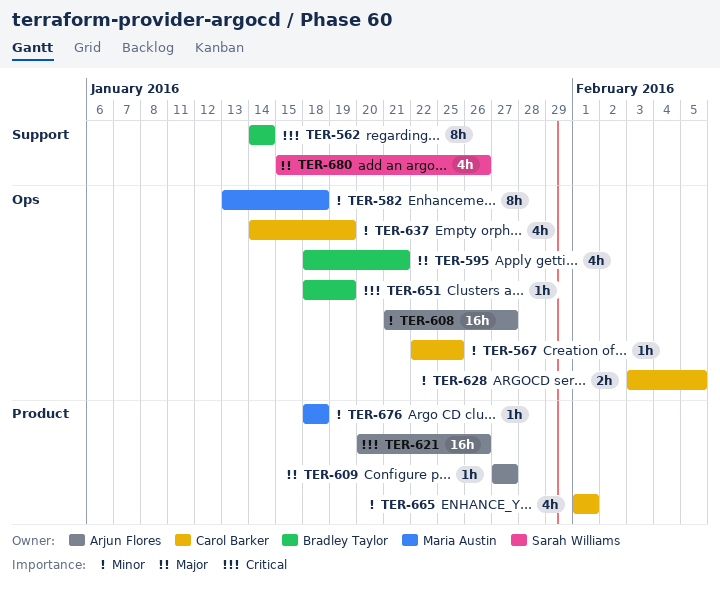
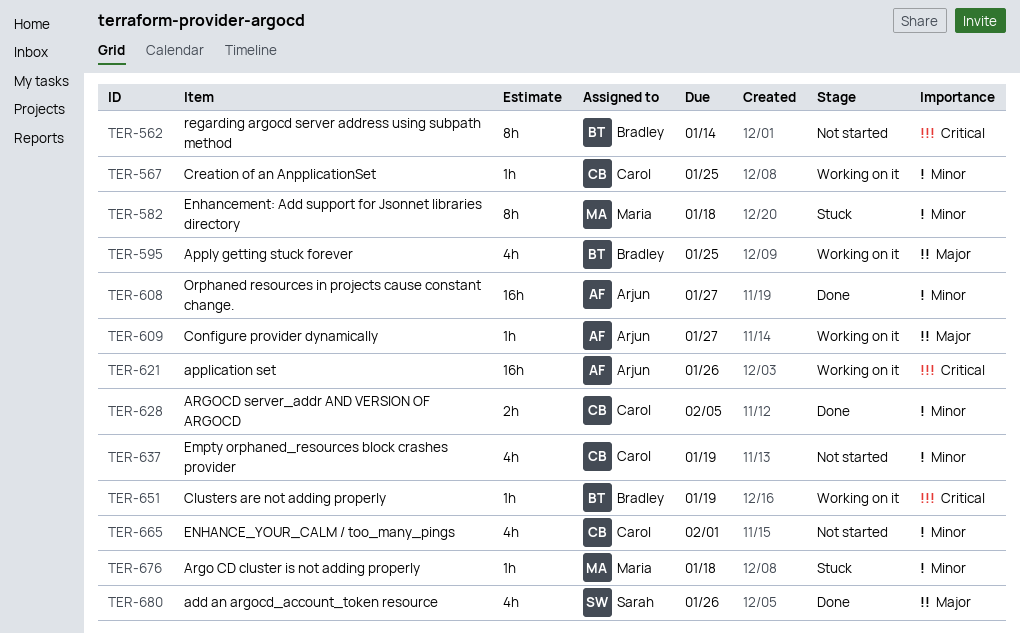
TER-595, due: Jan 21 -> Jan 25

